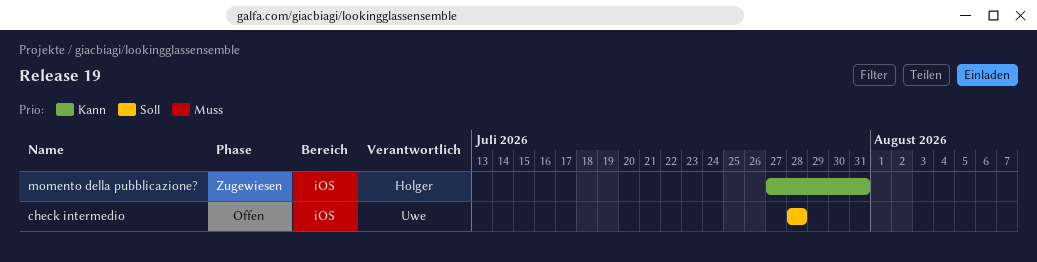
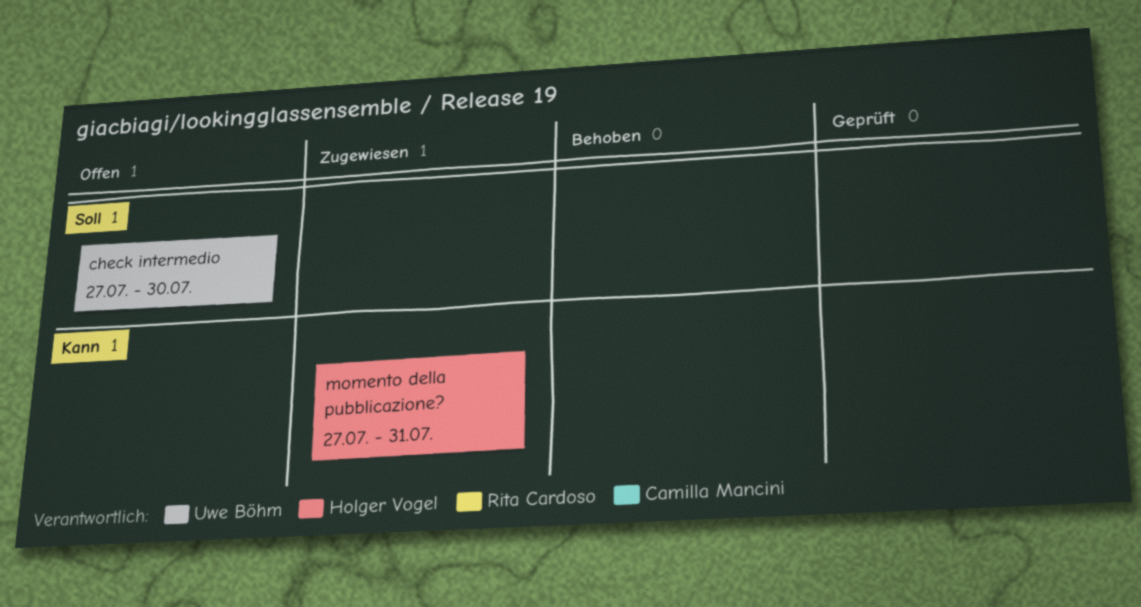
check intermedio, start: Jul 28 -> Jul 27
check intermedio, due: Jul 28 -> Jul 30

